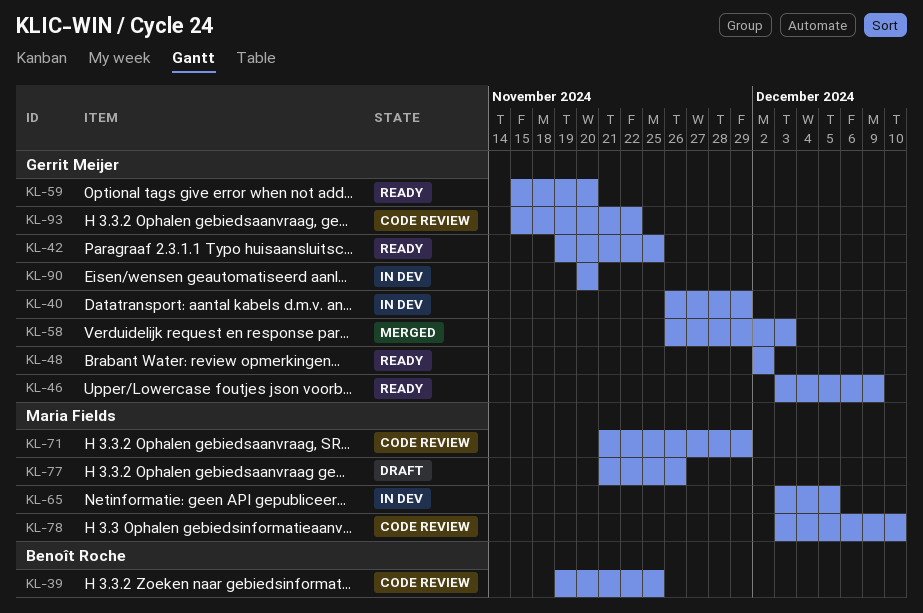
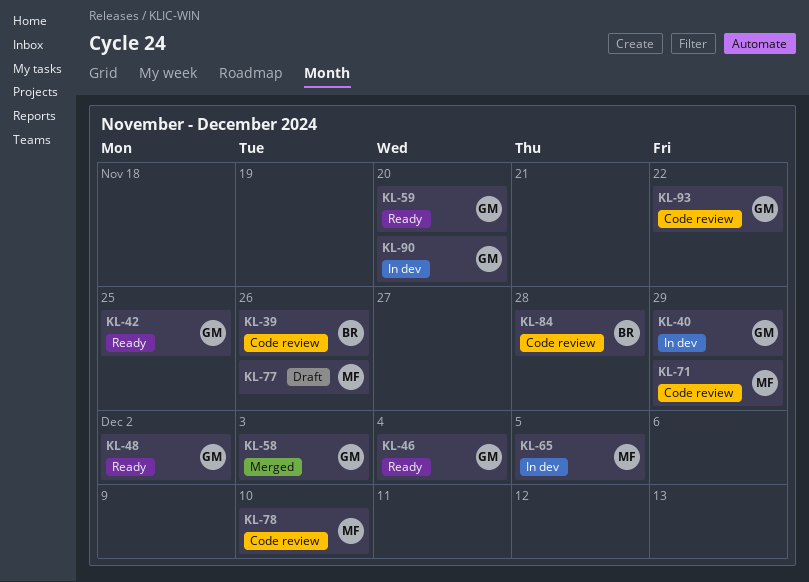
KL-39, due: Nov 25 -> Nov 26
KL-46, due: Dec 9 -> Dec 4
KL-84: none -> present

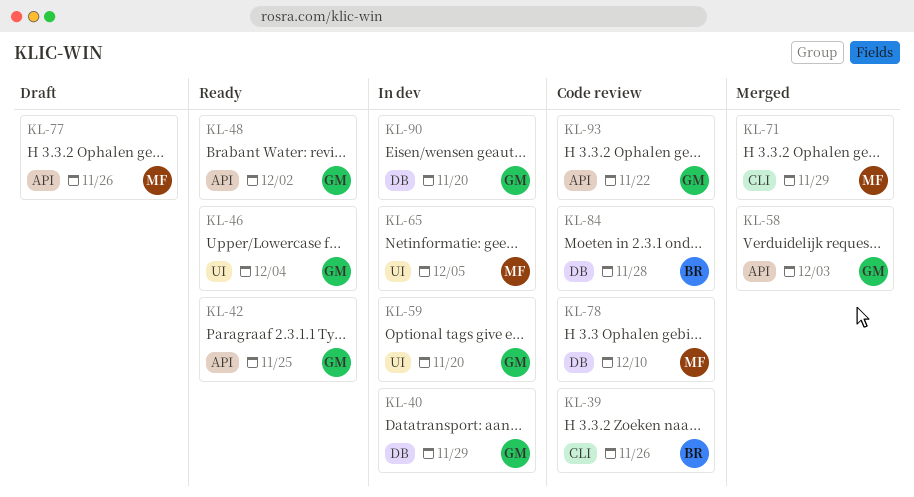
KL-59, status: Ready -> In dev
KL-71, status: Code review -> Merged

